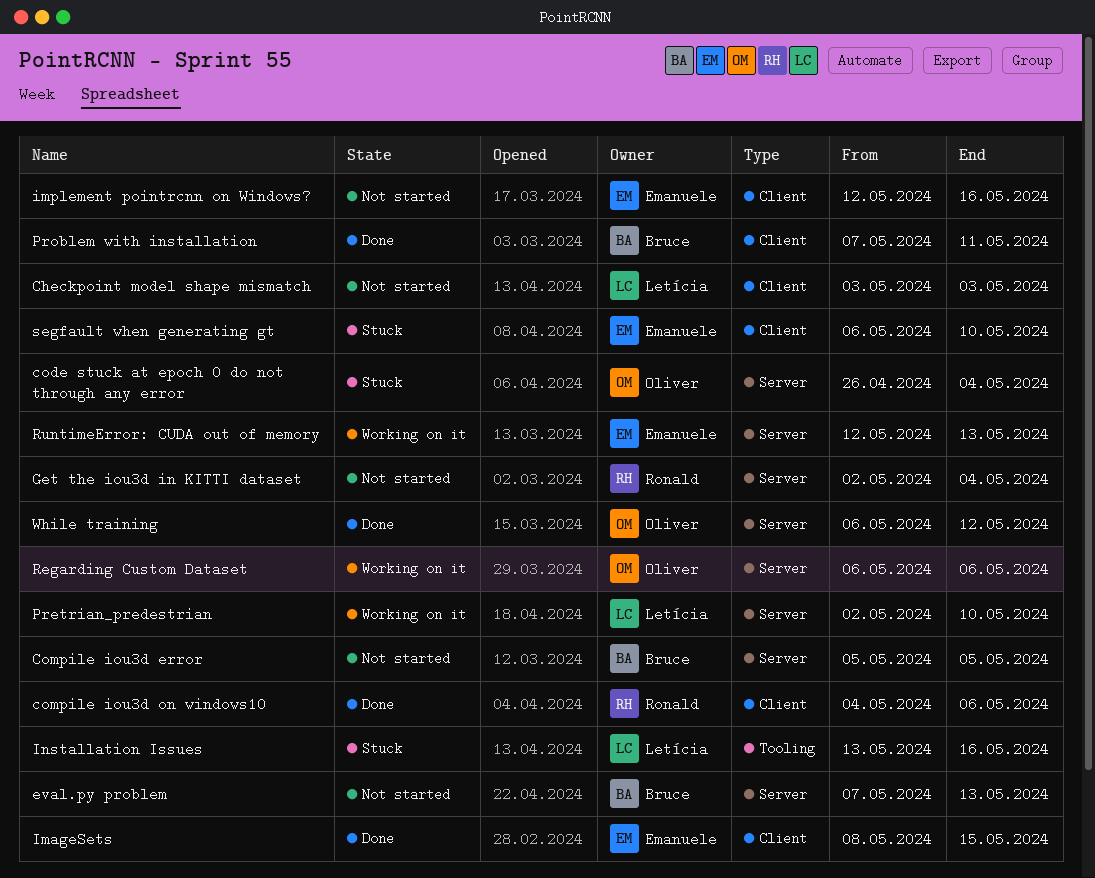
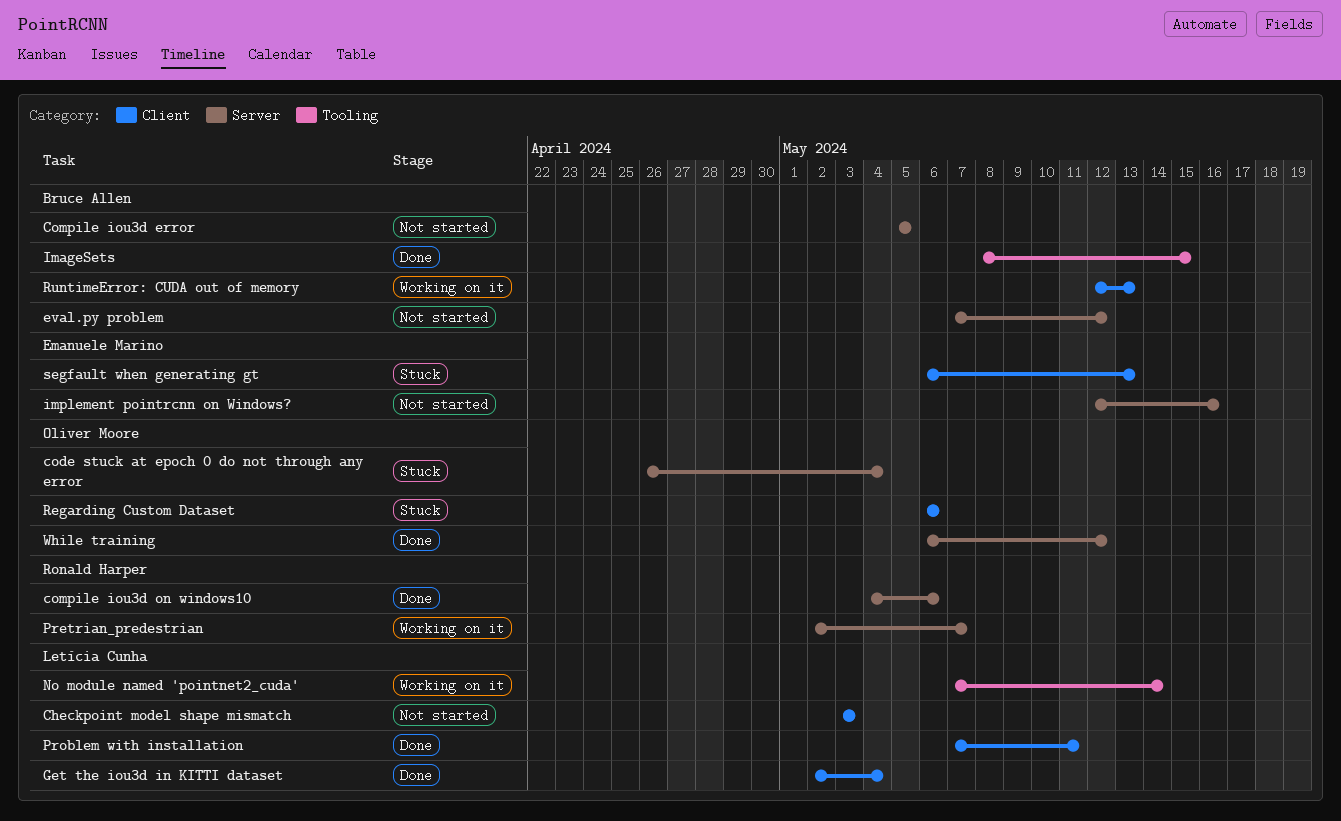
compile iou3d on windows10, label: Client -> Server
eval.py problem, due: May 13 -> May 12
Get the iou3d in KITTI dataset, status: Not started -> Done
Get the iou3d in KITTI dataset, owner: Ronald Harper -> Letícia Cunha
Get the iou3d in KITTI dataset, label: Server -> Client
ImageSets, owner: Emanuele Marino -> Bruce Allen
ImageSets, label: Client -> Tooling
implement pointrcnn on Windows?, label: Client -> Server
Installation Issues: present -> none
No module named 'pointnet2_cuda': none -> present
Pretrian_predestrian, owner: Letícia Cunha -> Ronald Harper
Pretrian_predestrian, due: May 10 -> May 7
Problem with installation, owner: Bruce Allen -> Letícia Cunha
Regarding Custom Dataset, status: Working on it -> Stuck
Regarding Custom Dataset, label: Server -> Client
RuntimeError: CUDA out of memory, owner: Emanuele Marino -> Bruce Allen
RuntimeError: CUDA out of memory, label: Server -> Client
segfault when generating gt, due: May 10 -> May 13

